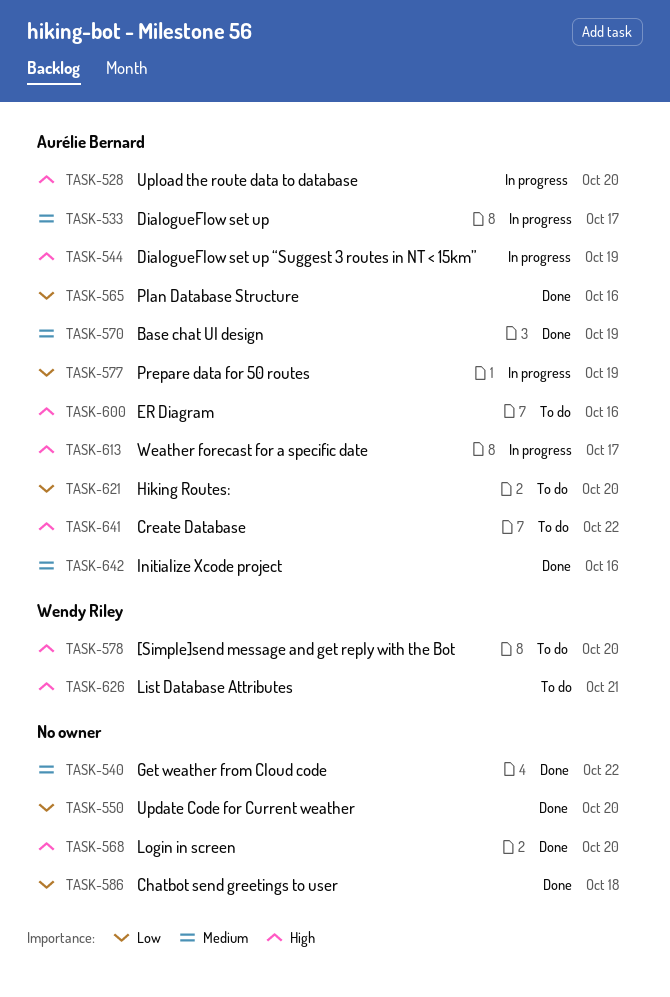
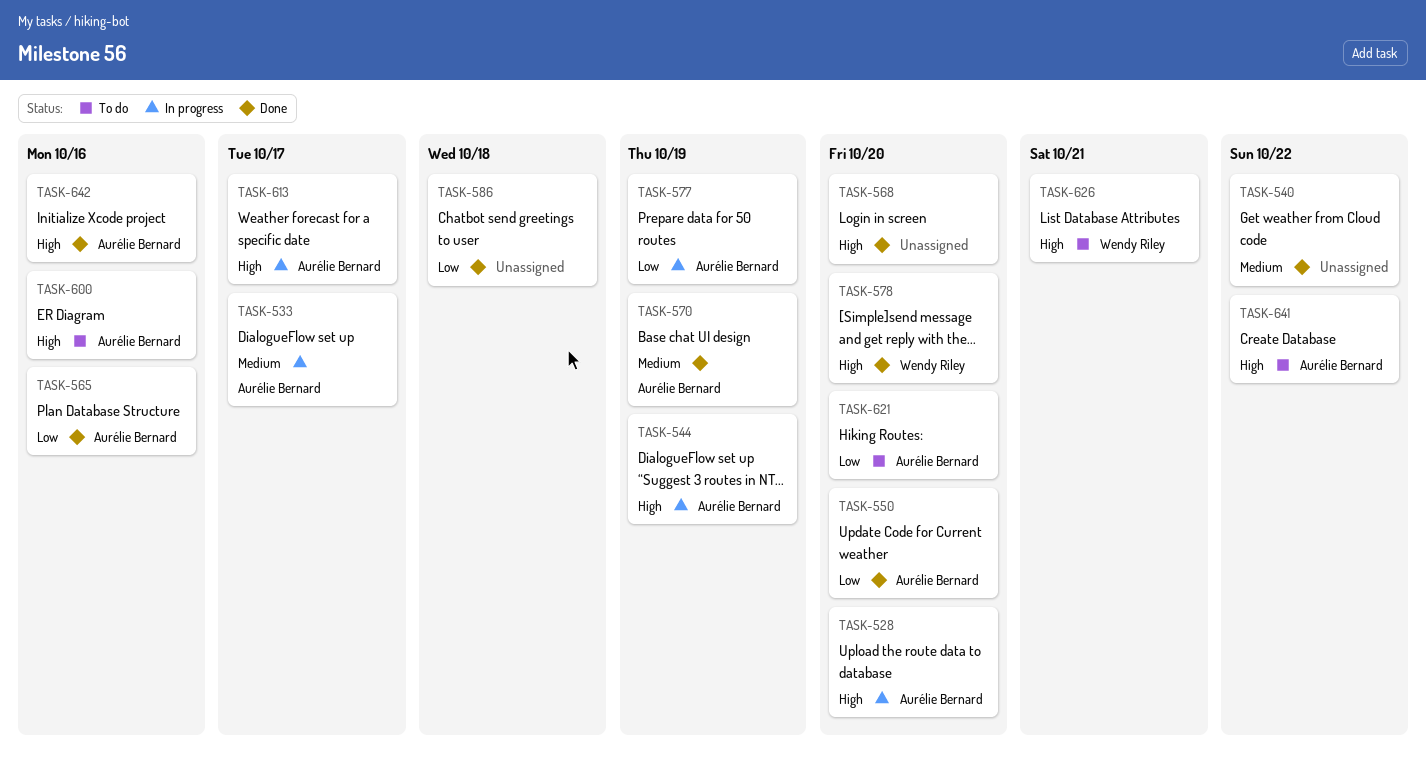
TASK-550, owner: none -> Aurélie Bernard
TASK-578, status: To do -> Done
TASK-642, priority: Medium -> High

